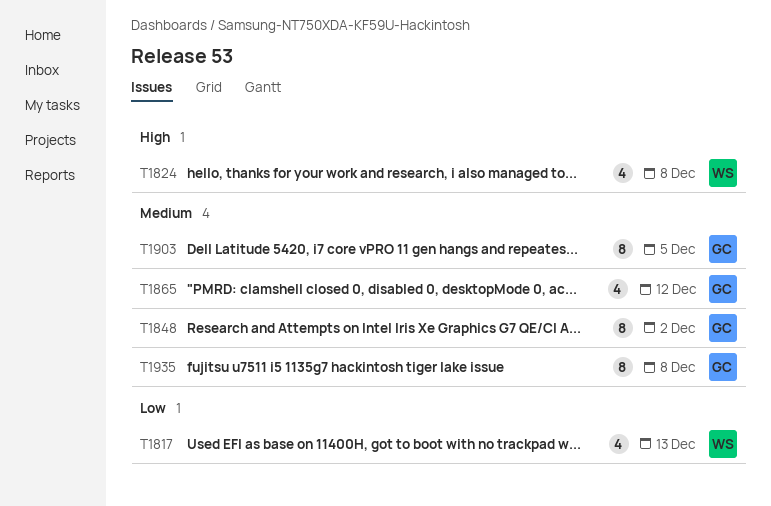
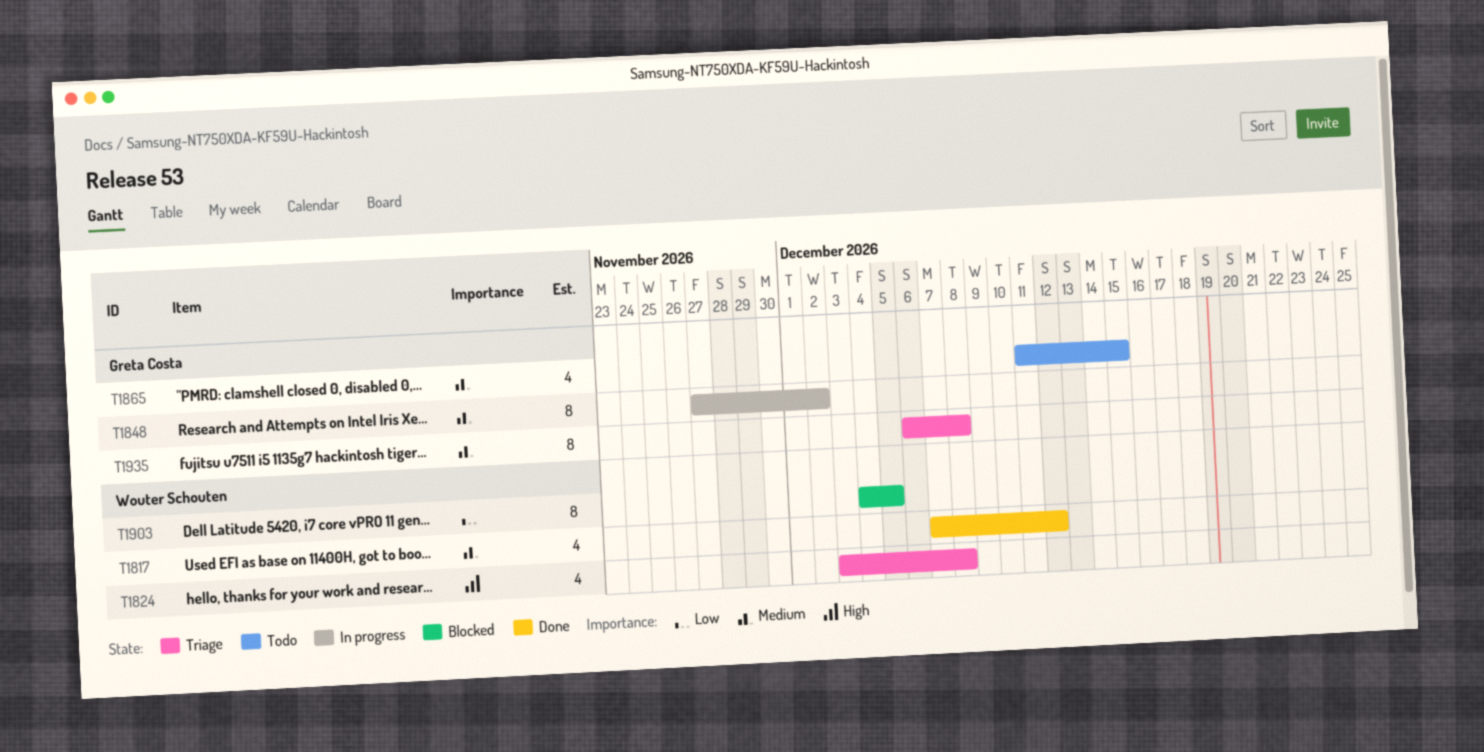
T1817, priority: Low -> Medium
T1817, due: Dec 13 -> Dec 12
T1865, due: Dec 12 -> Dec 15
T1903, owner: Greta Costa -> Wouter Schouten
T1903, priority: Medium -> Low

